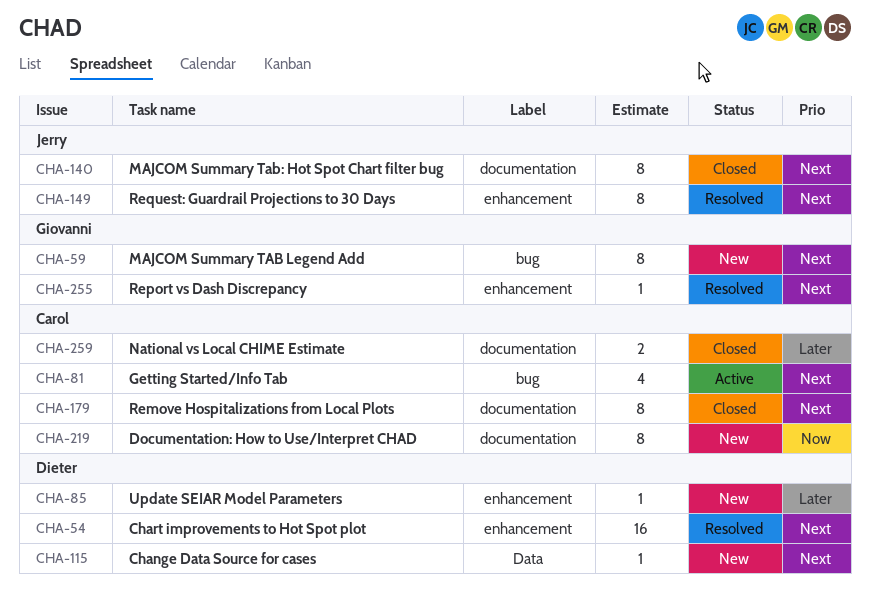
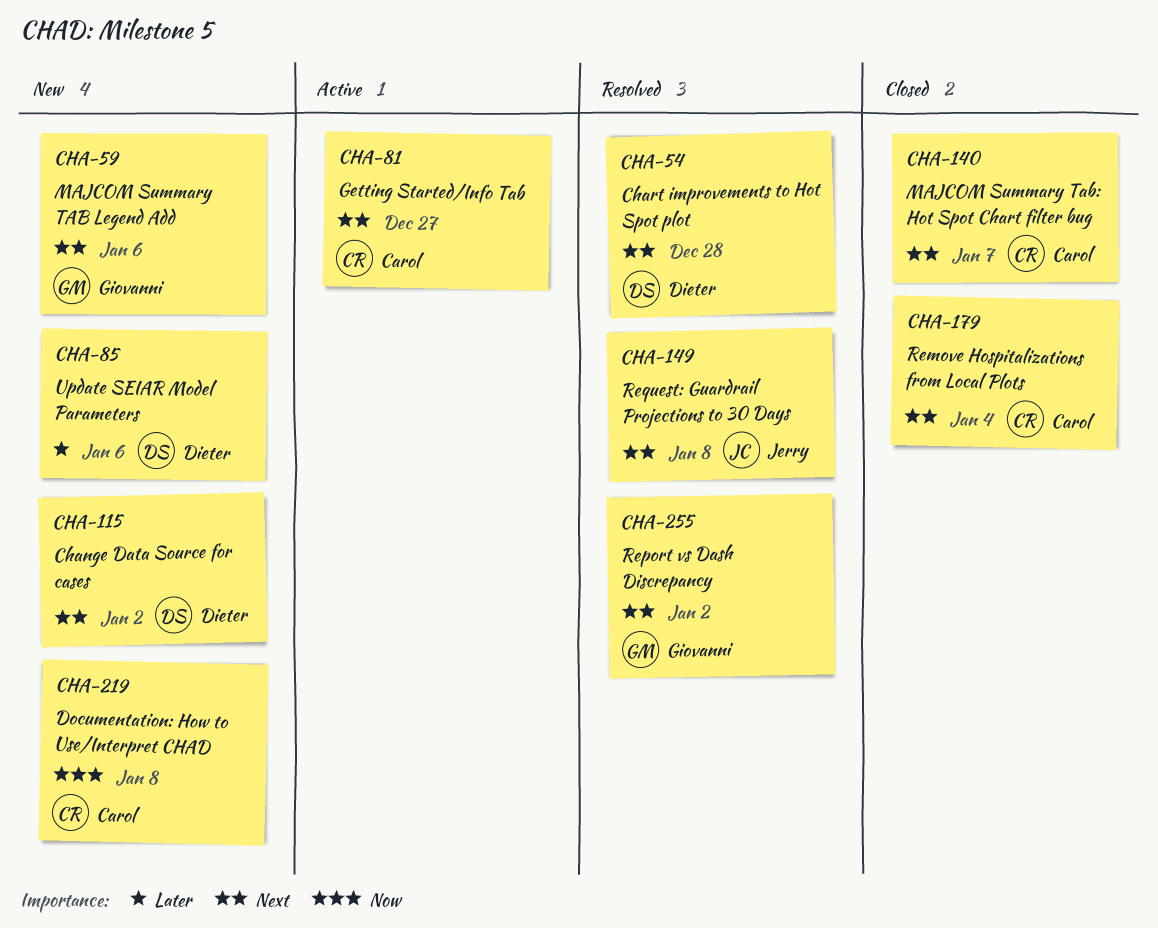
CHA-140, owner: Jerry -> Carol
CHA-259: present -> none

